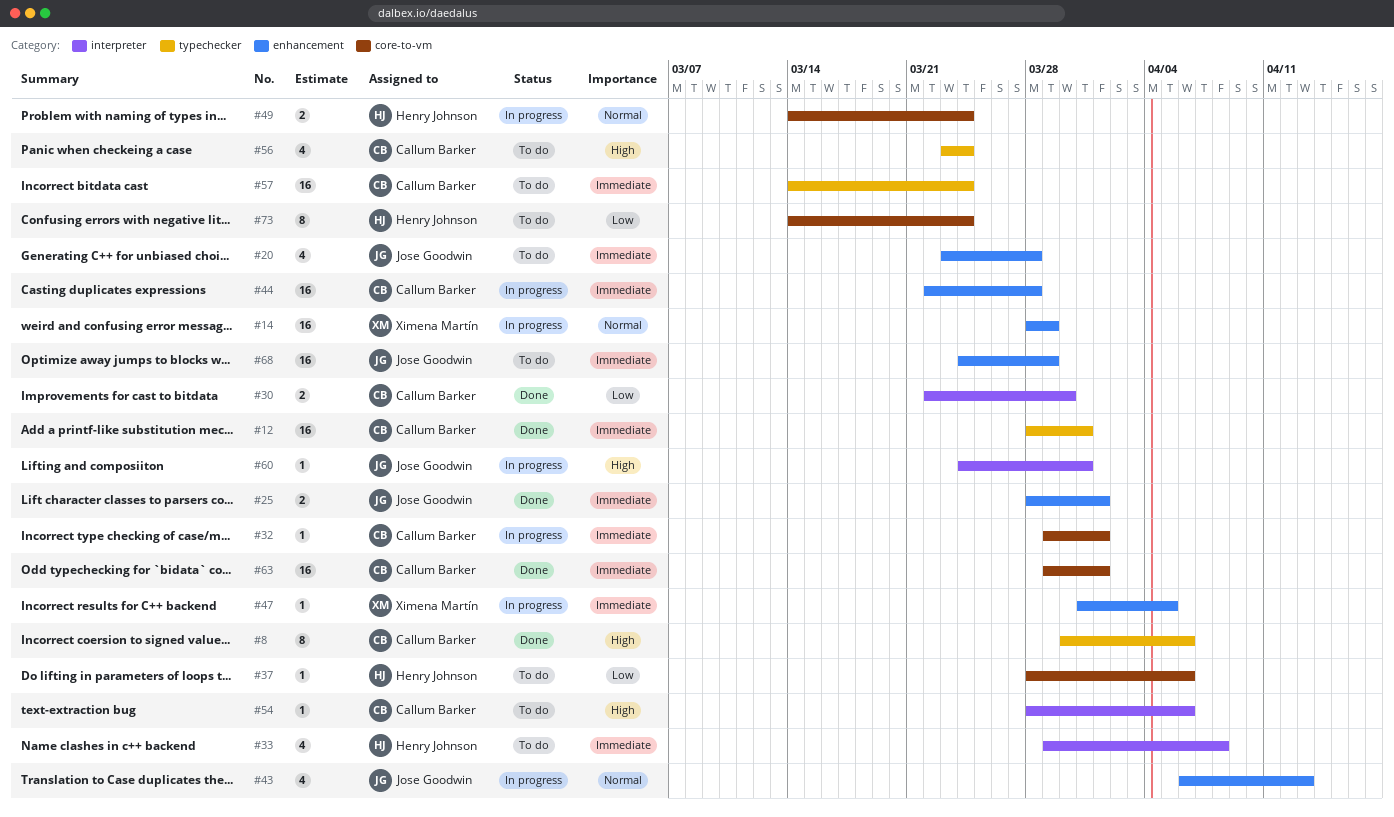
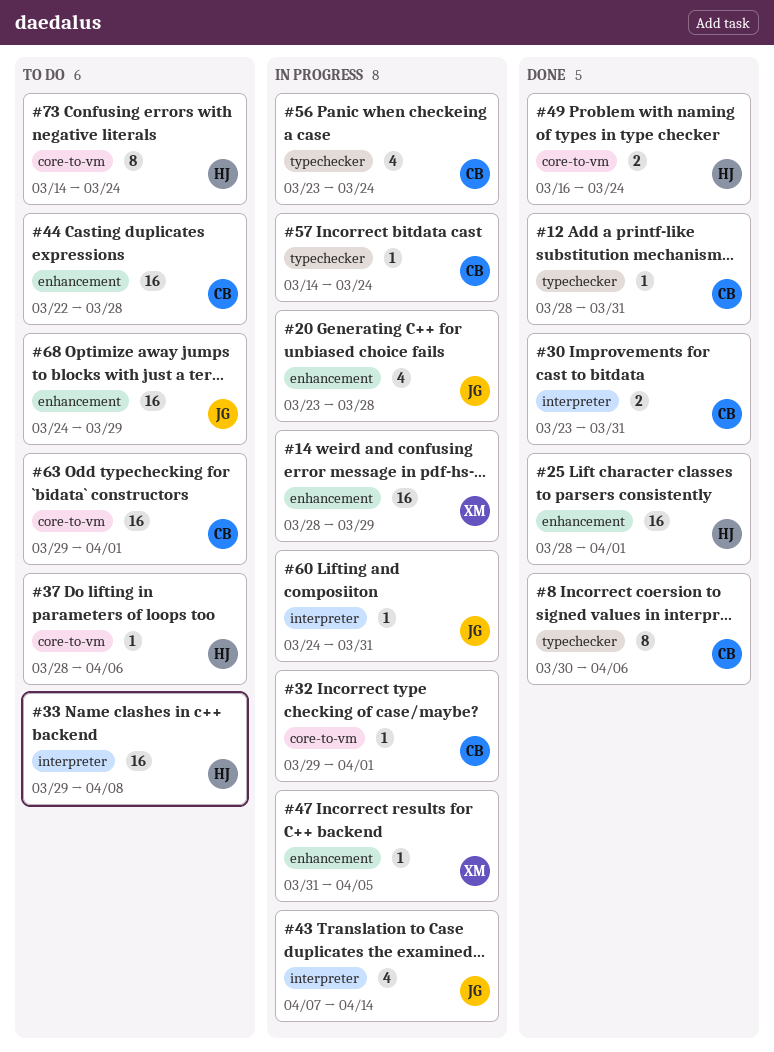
#12, estimate: 16 -> 1
#20, status: To do -> In progress
#25, owner: Jose Goodwin -> Henry Johnson
#25, estimate: 2 -> 16
#30, start: Mar 22 -> Mar 23
#30, due: Mar 30 -> Mar 31
#33, estimate: 4 -> 16
#43, label: enhancement -> interpreter
#43, start: Apr 6 -> Apr 7
#43, due: Apr 13 -> Apr 14
#44, status: In progress -> To do
#49, status: In progress -> Done
#49, start: Mar 14 -> Mar 16
#54: present -> none
#56, status: To do -> In progress
#57, status: To do -> In progress
#57, estimate: 16 -> 1
#63, status: Done -> To do

